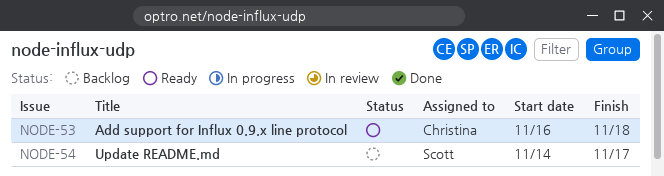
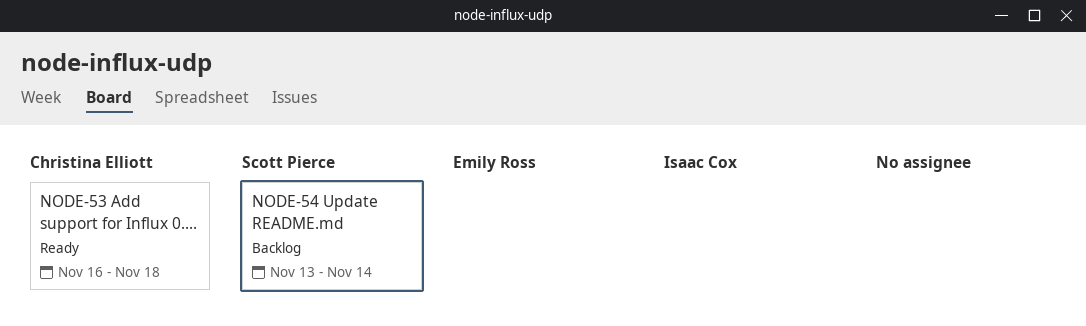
NODE-54, start: Nov 14 -> Nov 13
NODE-54, due: Nov 17 -> Nov 14

